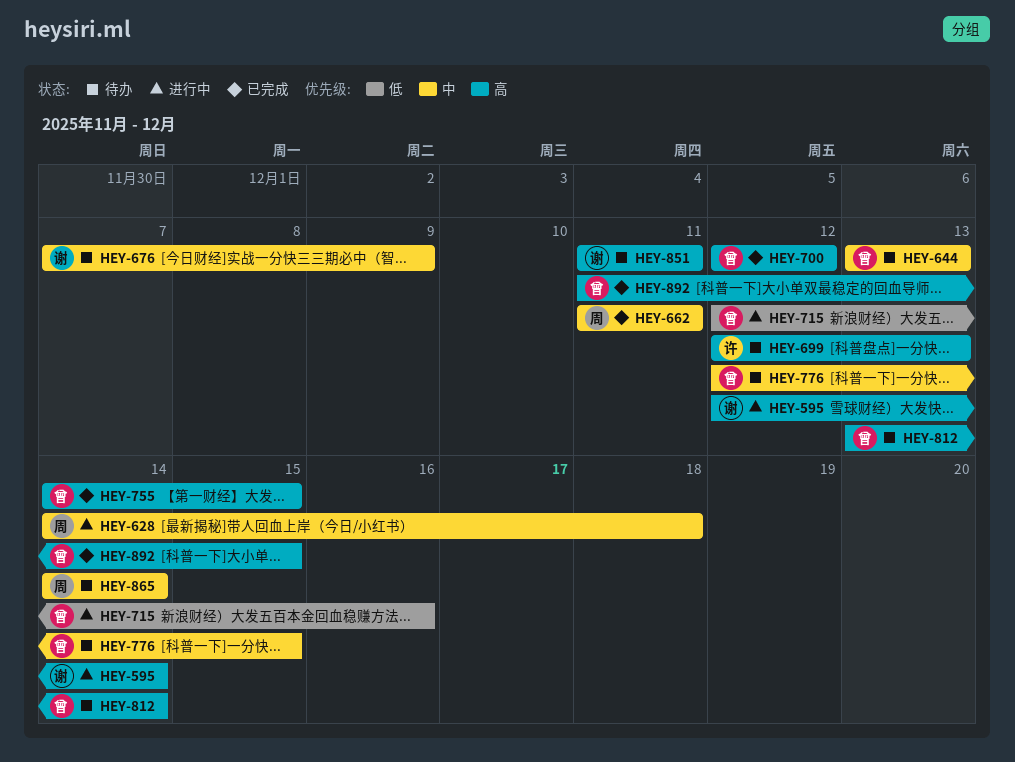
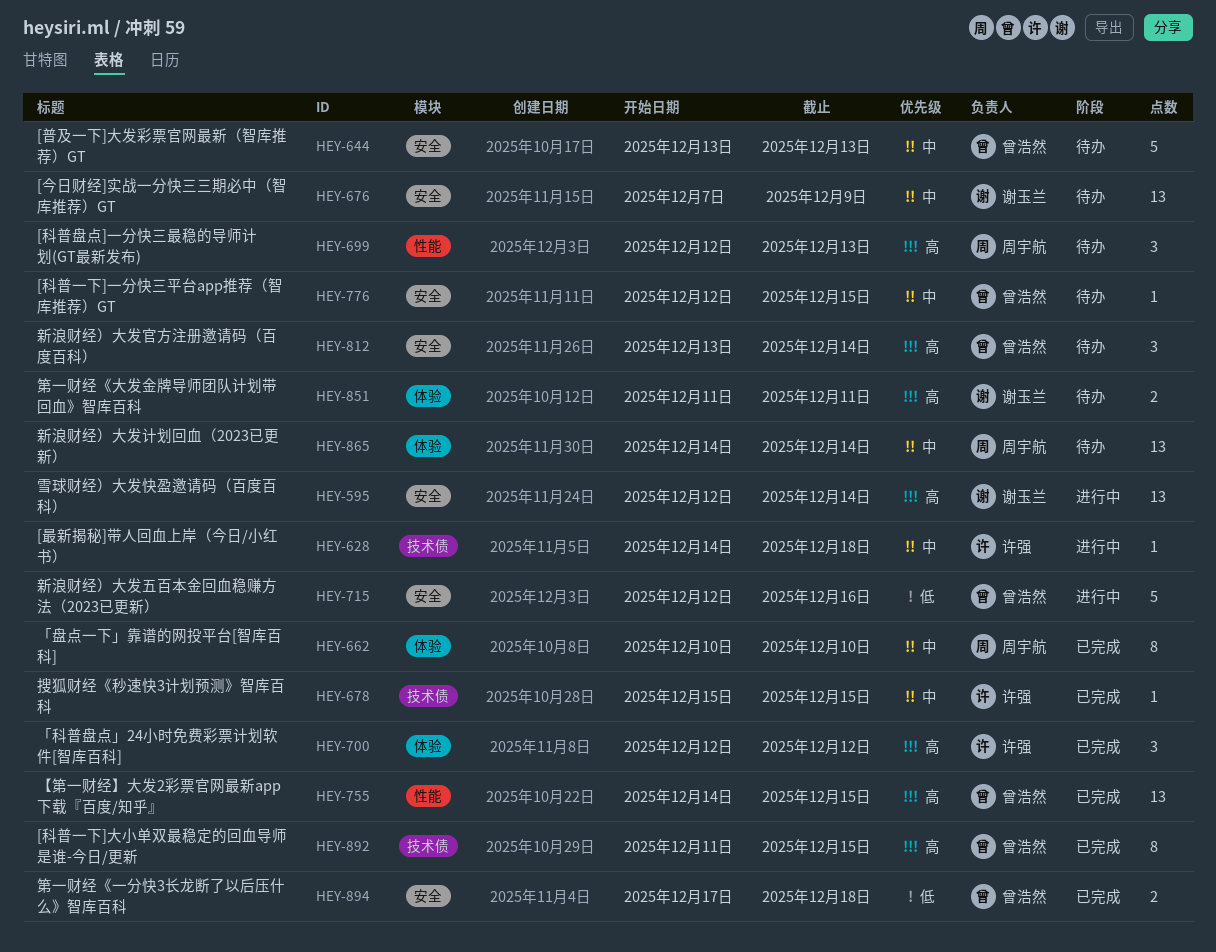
HEY-628, owner: 周宇航 -> 许强
HEY-662, start: Dec 11 -> Dec 10
HEY-662, due: Dec 11 -> Dec 10
HEY-678: none -> present
HEY-699, owner: 许强 -> 周宇航
HEY-700, owner: 曾浩然 -> 许强
HEY-894: none -> present

